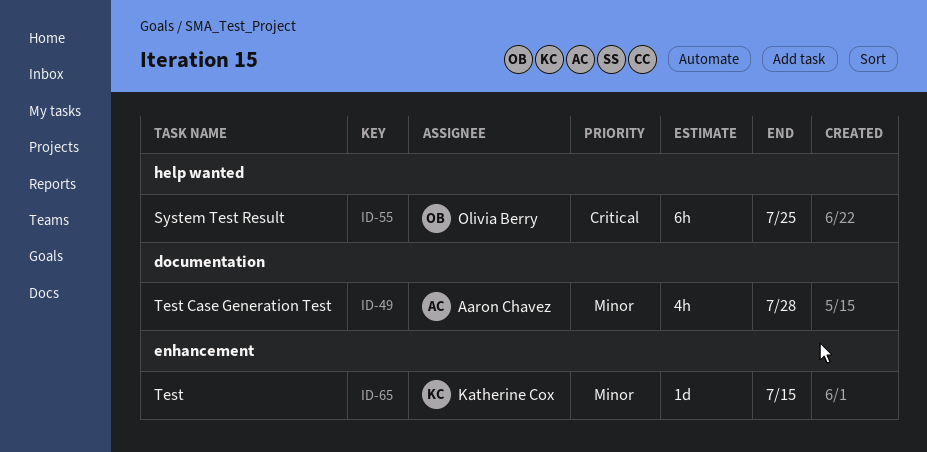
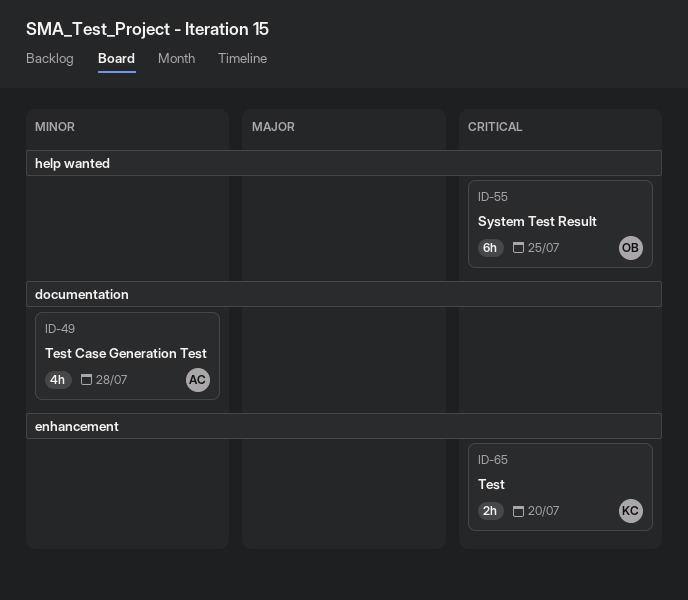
ID-65, priority: Minor -> Critical
ID-65, estimate: 1d -> 2h
ID-65, due: Jul 15 -> Jul 20

